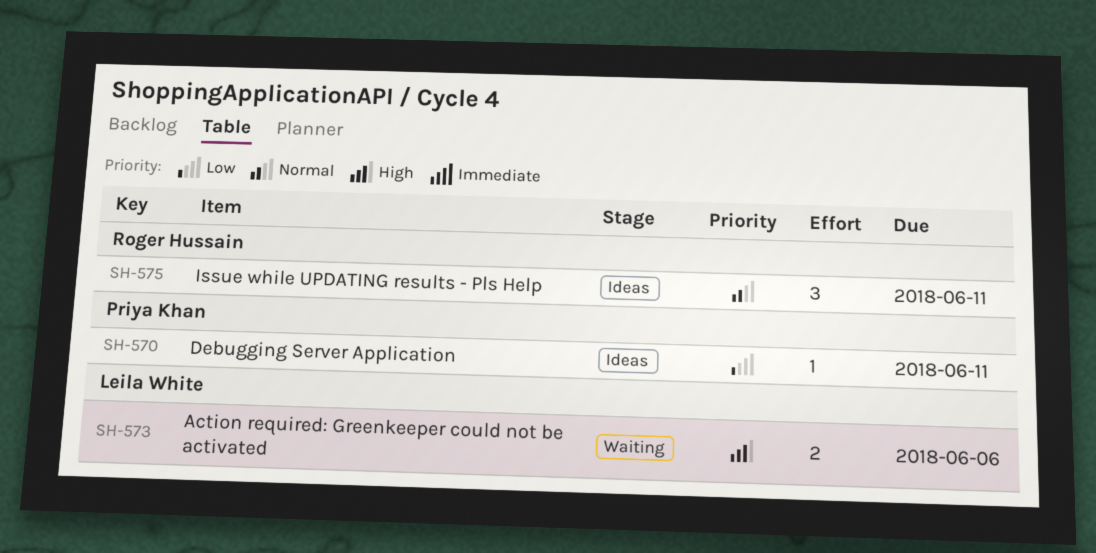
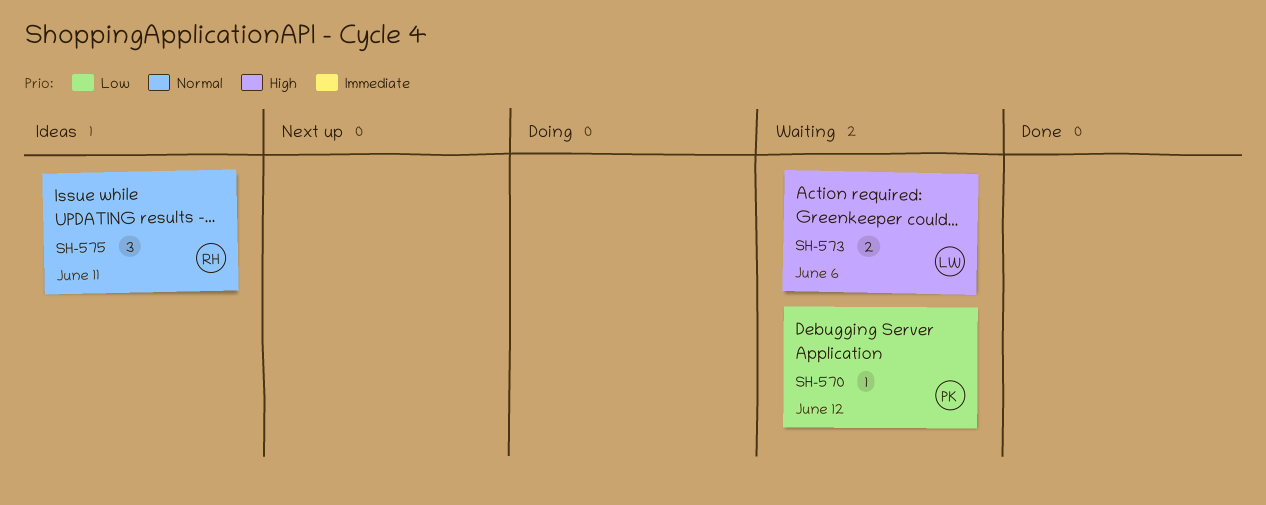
SH-570, status: Ideas -> Waiting
SH-570, due: Jun 11 -> Jun 12

